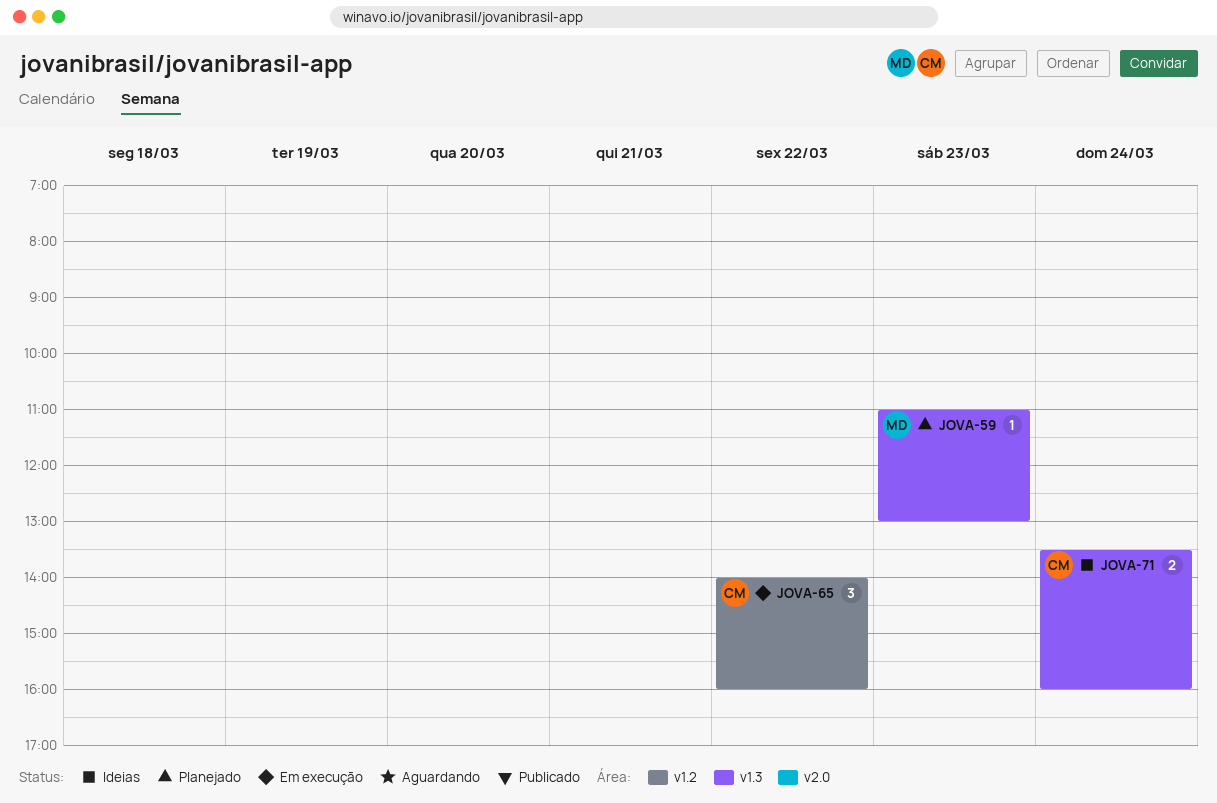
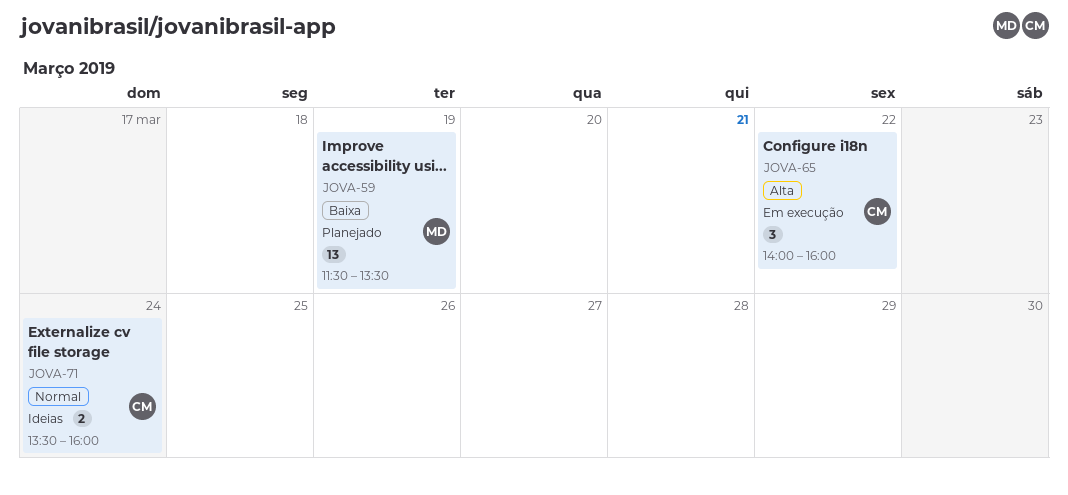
JOVA-59, estimate: 1 -> 13
JOVA-59, day: Mar 23 -> Mar 19
JOVA-59, begins: 11:00 -> 11:30
JOVA-59, ends: 13:00 -> 13:30

